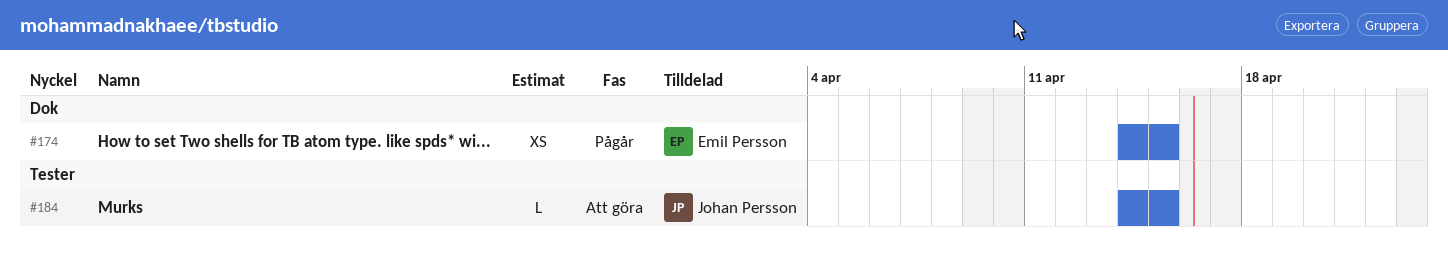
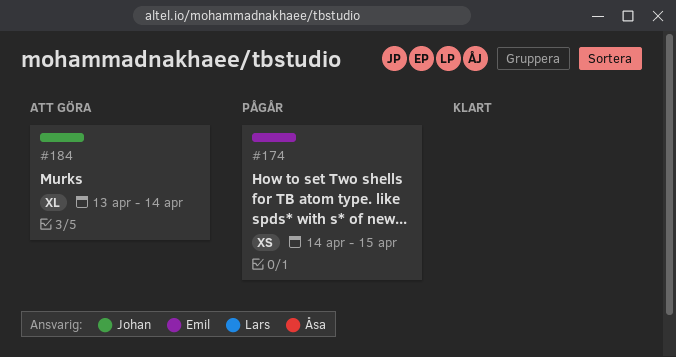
#184, estimate: L -> XL
#184, start: Apr 14 -> Apr 13
#184, due: Apr 15 -> Apr 14

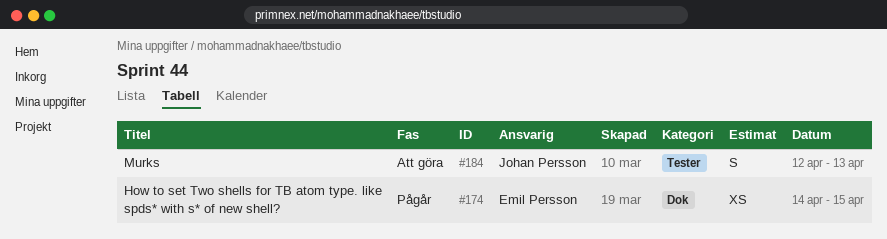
#184, estimate: XL -> S
#184, start: Apr 13 -> Apr 12
#184, due: Apr 14 -> Apr 13

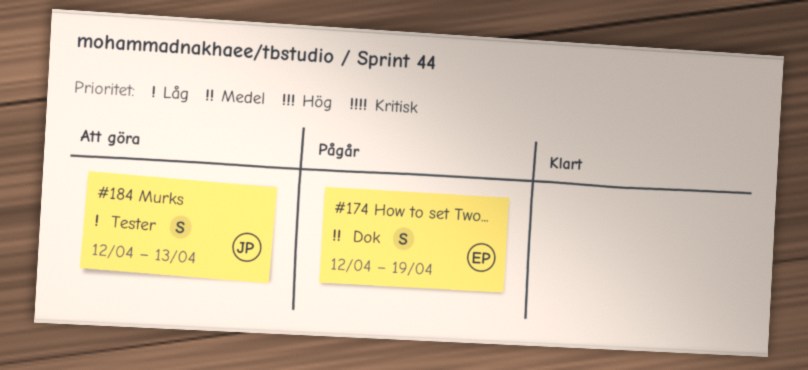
#174, estimate: XS -> S
#174, start: Apr 14 -> Apr 12
#174, due: Apr 15 -> Apr 19

